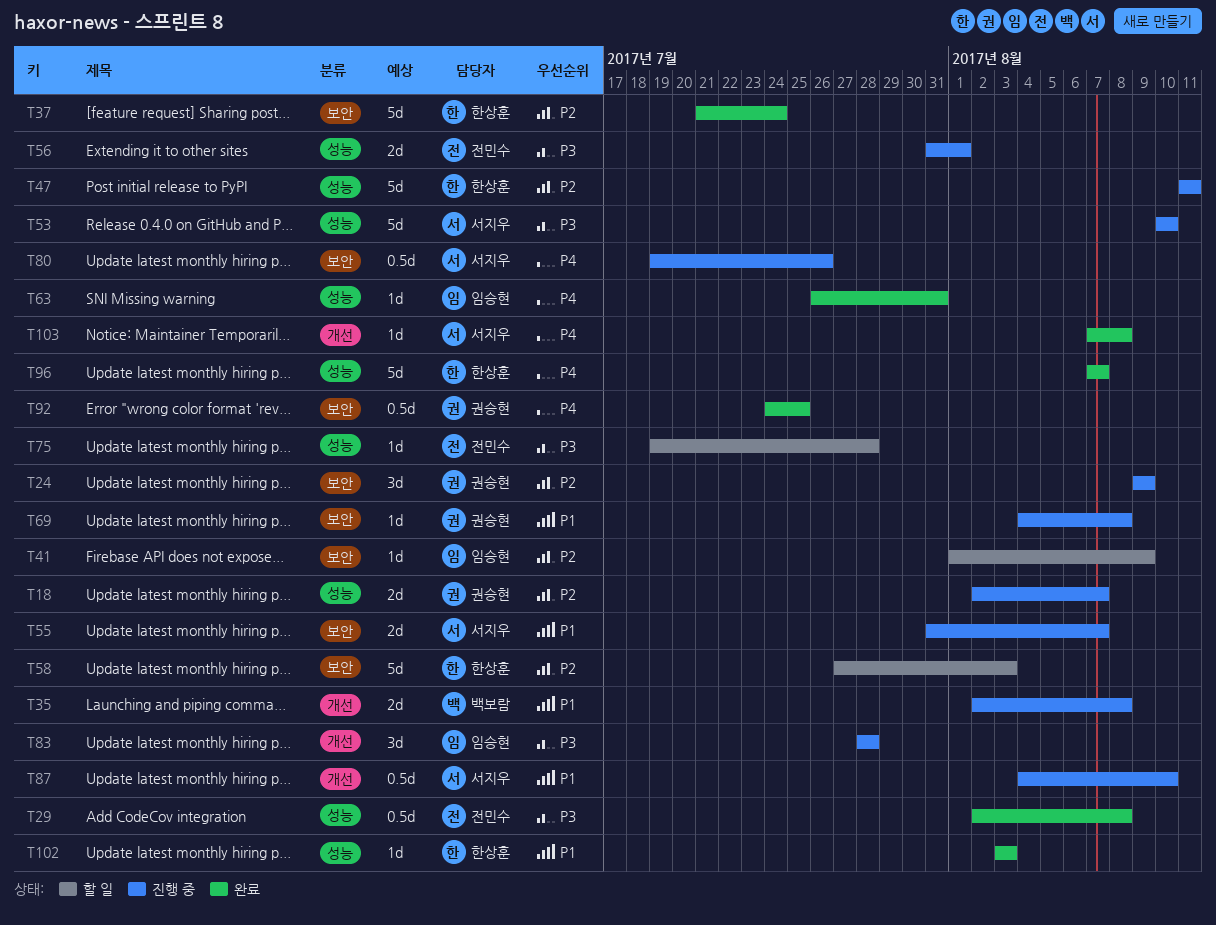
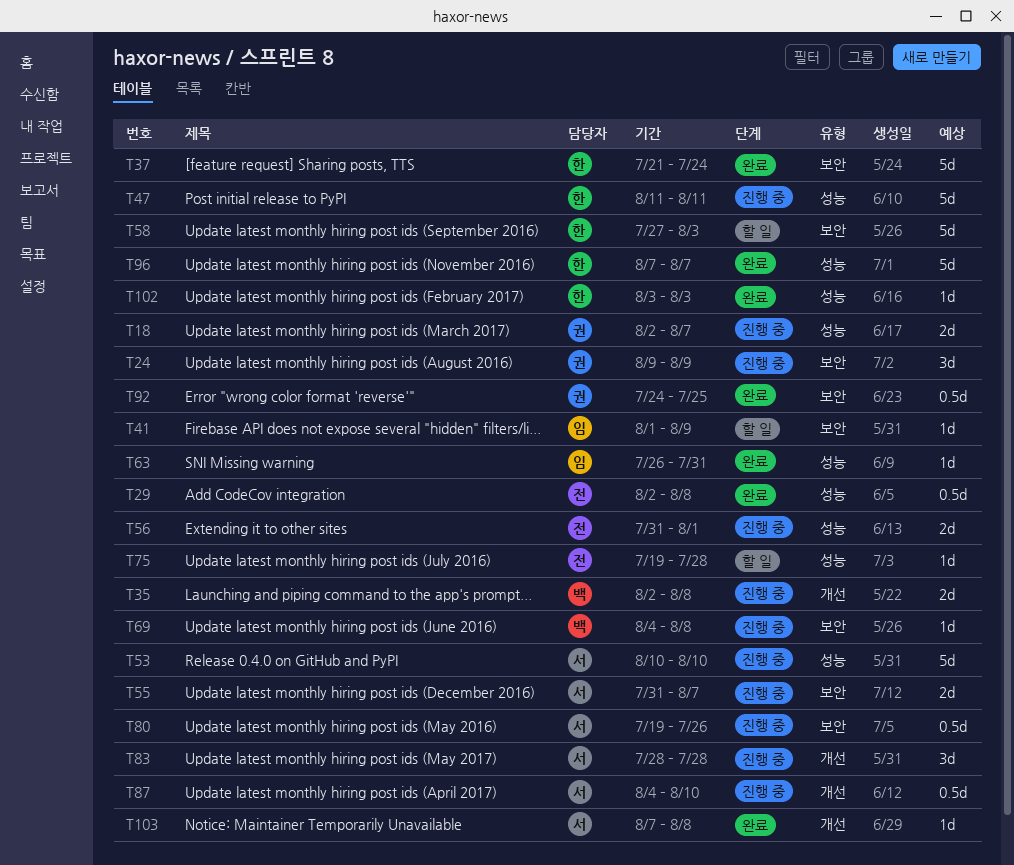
T69, owner: 권승현 -> 백보람
T83, owner: 임승현 -> 서지우

